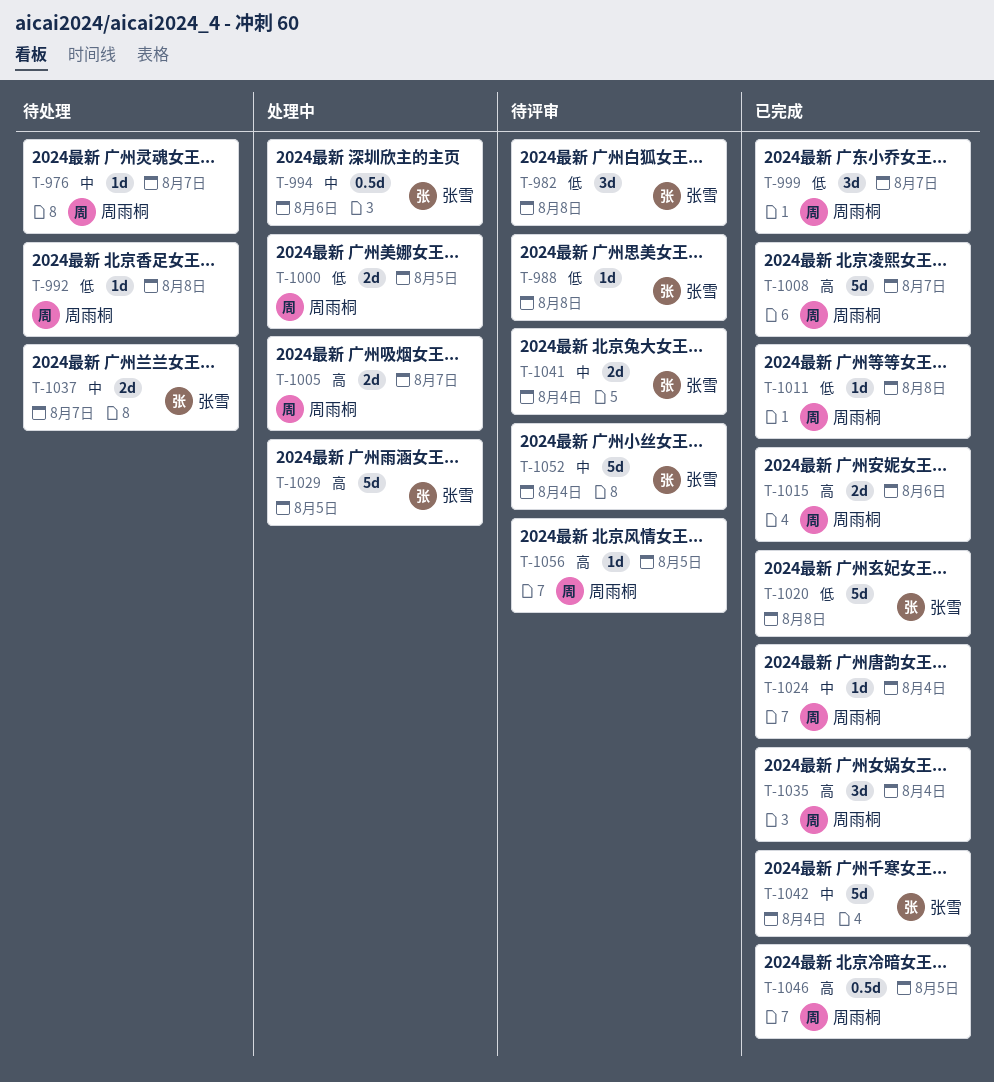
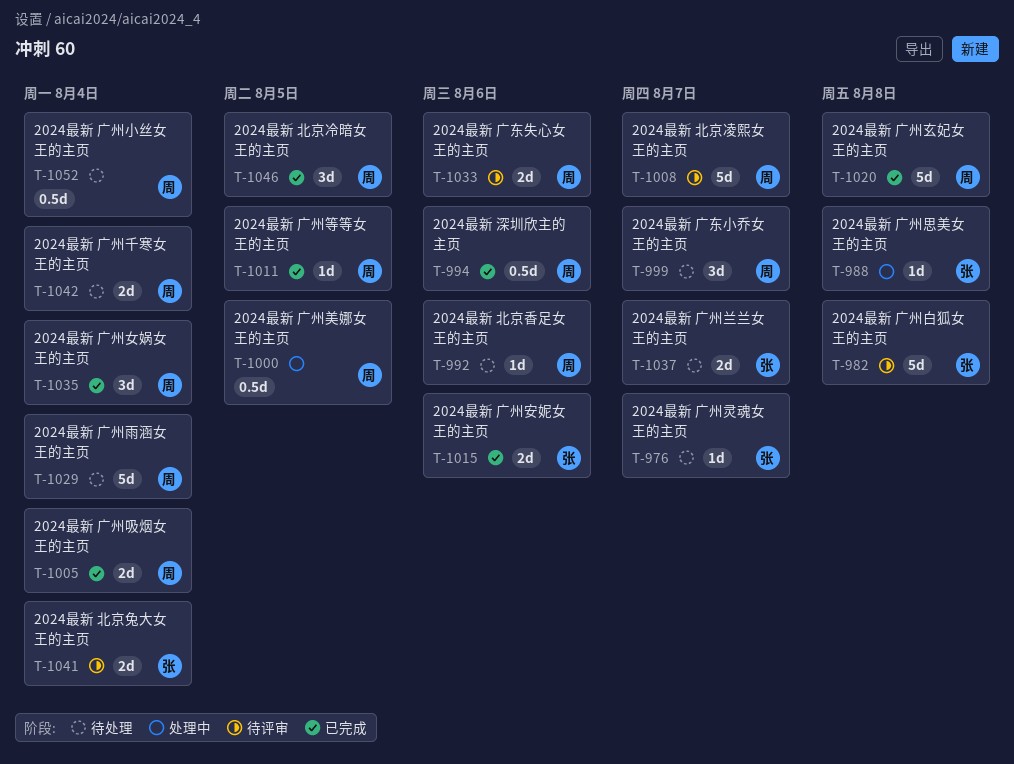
T-976, owner: 周雨桐 -> 张雪
T-982, estimate: 3d -> 5d
T-988, status: 待评审 -> 处理中
T-992, due: Aug 8 -> Aug 6
T-994, status: 处理中 -> 已完成
T-994, owner: 张雪 -> 周雨桐
T-999, status: 已完成 -> 待处理
T-1000, estimate: 2d -> 0.5d
T-1005, status: 处理中 -> 已完成
T-1005, due: Aug 7 -> Aug 4
T-1008, status: 已完成 -> 待评审
T-1011, due: Aug 8 -> Aug 5
T-1015, owner: 周雨桐 -> 张雪
T-1020, owner: 张雪 -> 周雨桐
T-1024: present -> none
T-1029, status: 处理中 -> 待处理
T-1029, owner: 张雪 -> 周雨桐
T-1029, due: Aug 5 -> Aug 4
T-1033: none -> present
T-1042, status: 已完成 -> 待处理
T-1042, owner: 张雪 -> 周雨桐
T-1042, estimate: 5d -> 2d
T-1046, estimate: 0.5d -> 3d
T-1052, status: 待评审 -> 待处理
T-1052, owner: 张雪 -> 周雨桐
T-1052, estimate: 5d -> 0.5d
T-1056: present -> none

